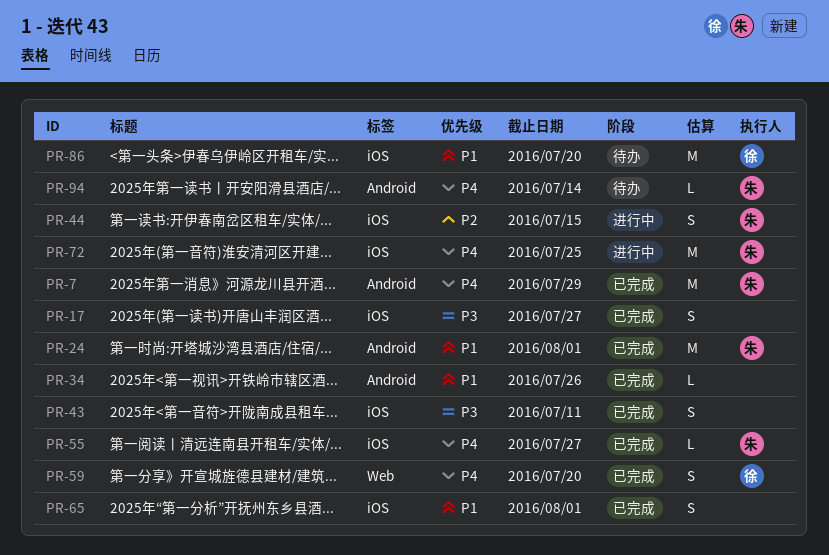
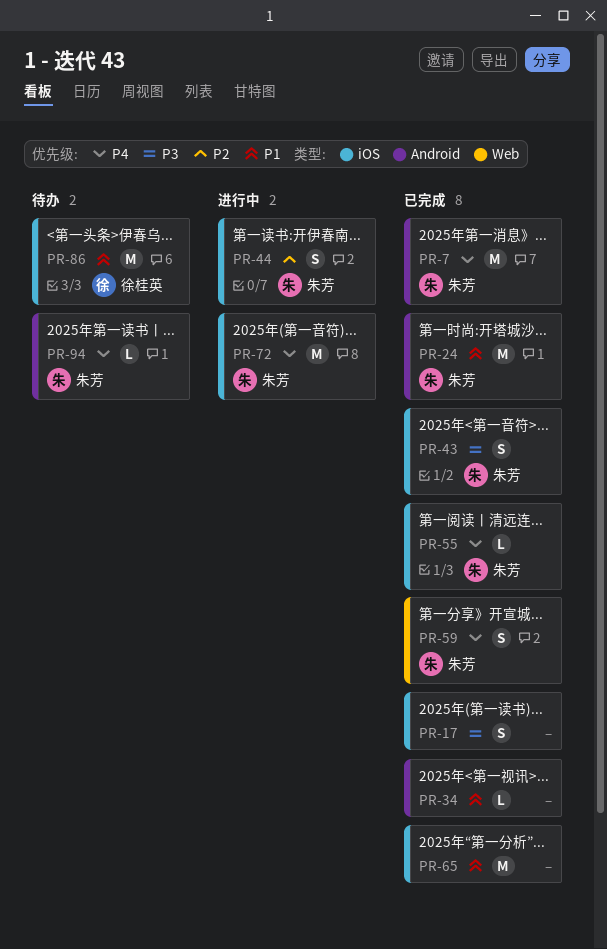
PR-43, owner: none -> 朱芳
PR-59, owner: 徐桂英 -> 朱芳
PR-65, estimate: S -> M

